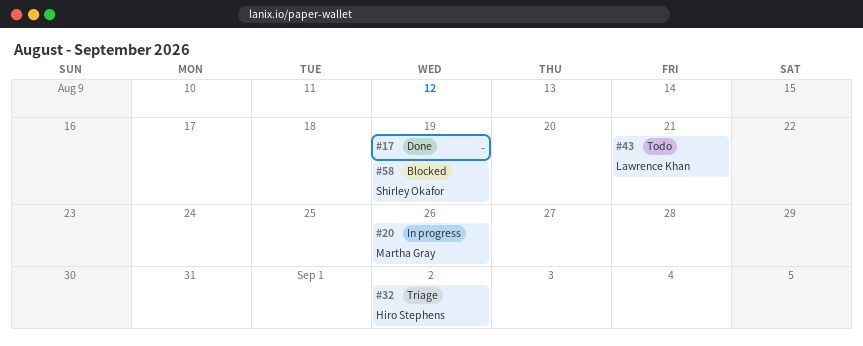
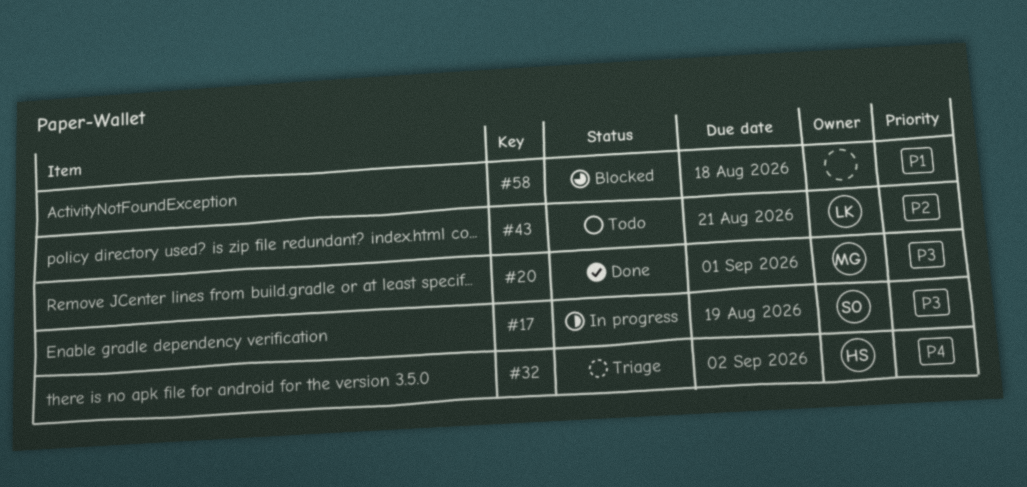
#17, status: Done -> In progress
#17, owner: none -> Shirley Okafor
#20, status: In progress -> Done
#20, due: Aug 26 -> Sep 1
#58, owner: Shirley Okafor -> none
#58, due: Aug 19 -> Aug 18

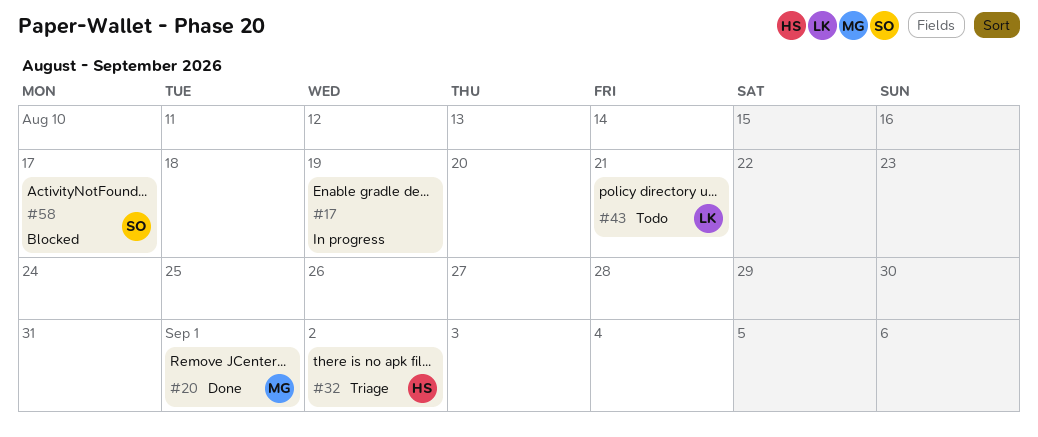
#17, owner: SO -> none
#58, owner: none -> SO
#58, due: Aug 18 -> Aug 17

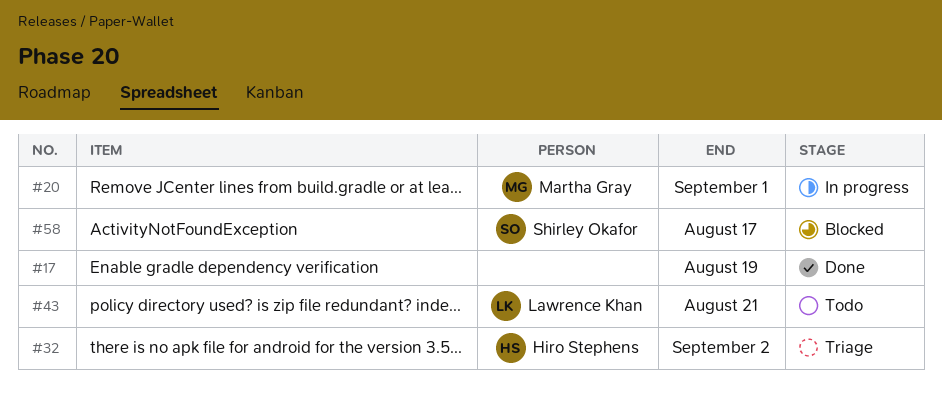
#17, status: In progress -> Done
#20, status: Done -> In progress

